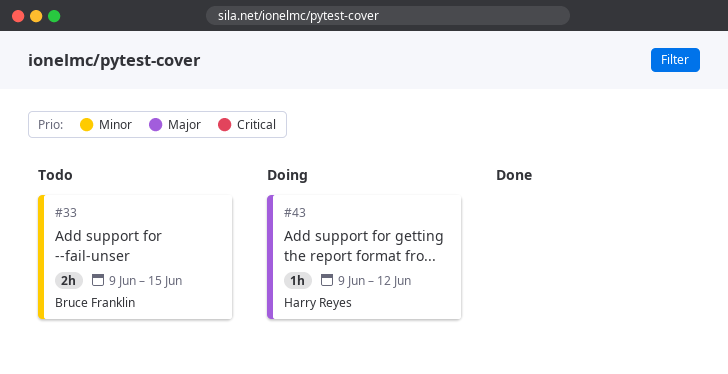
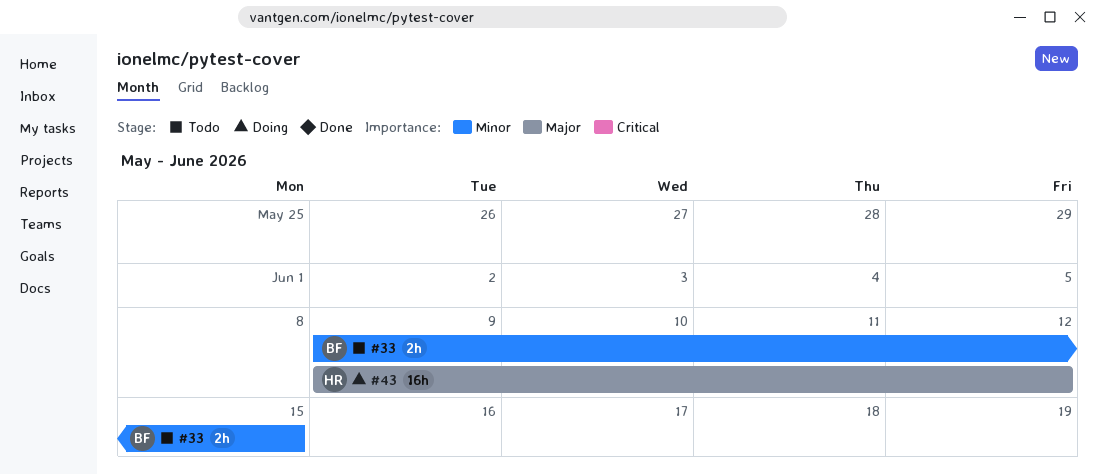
#43, estimate: 1h -> 16h

